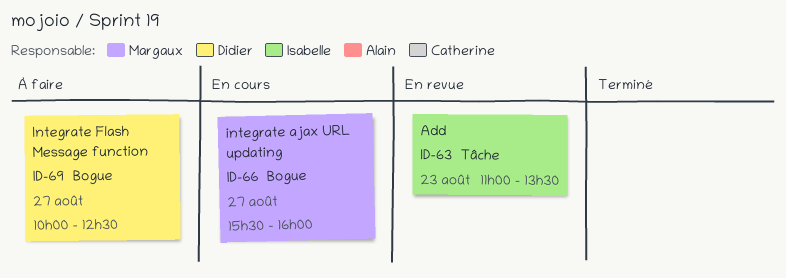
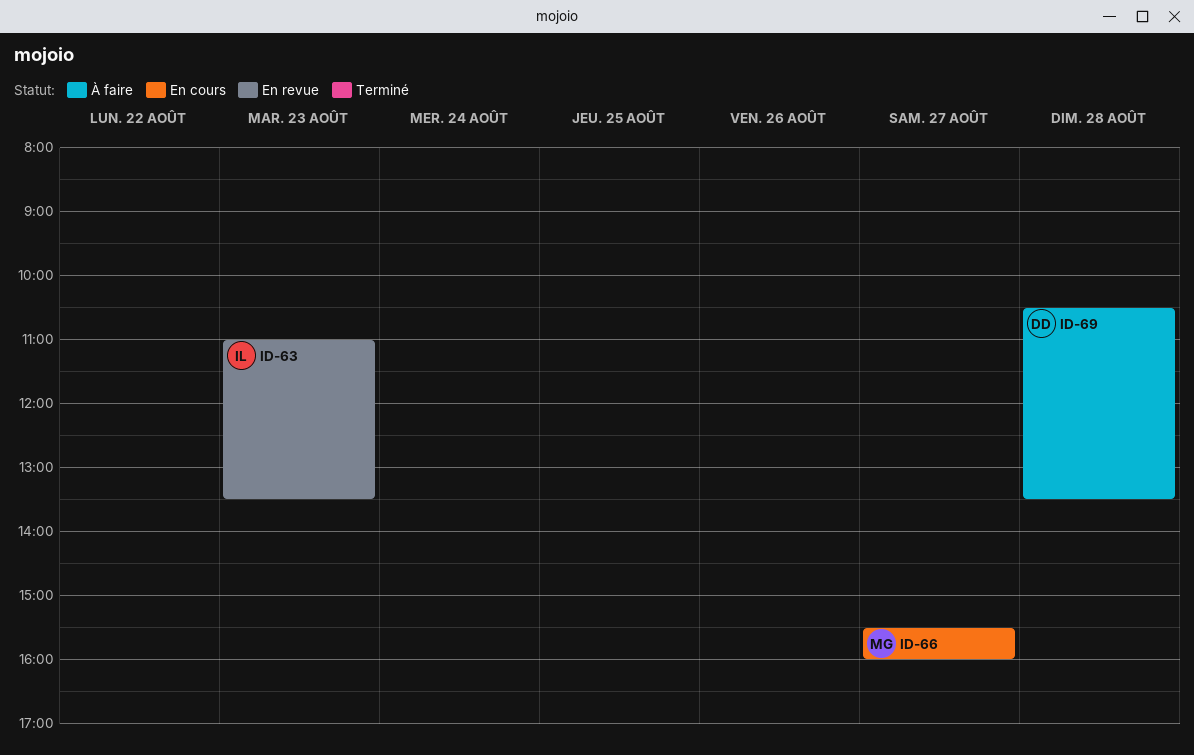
ID-69, day: Aug 27 -> Aug 28
ID-69, begins: 10:00 -> 10:30
ID-69, ends: 12:30 -> 13:30

